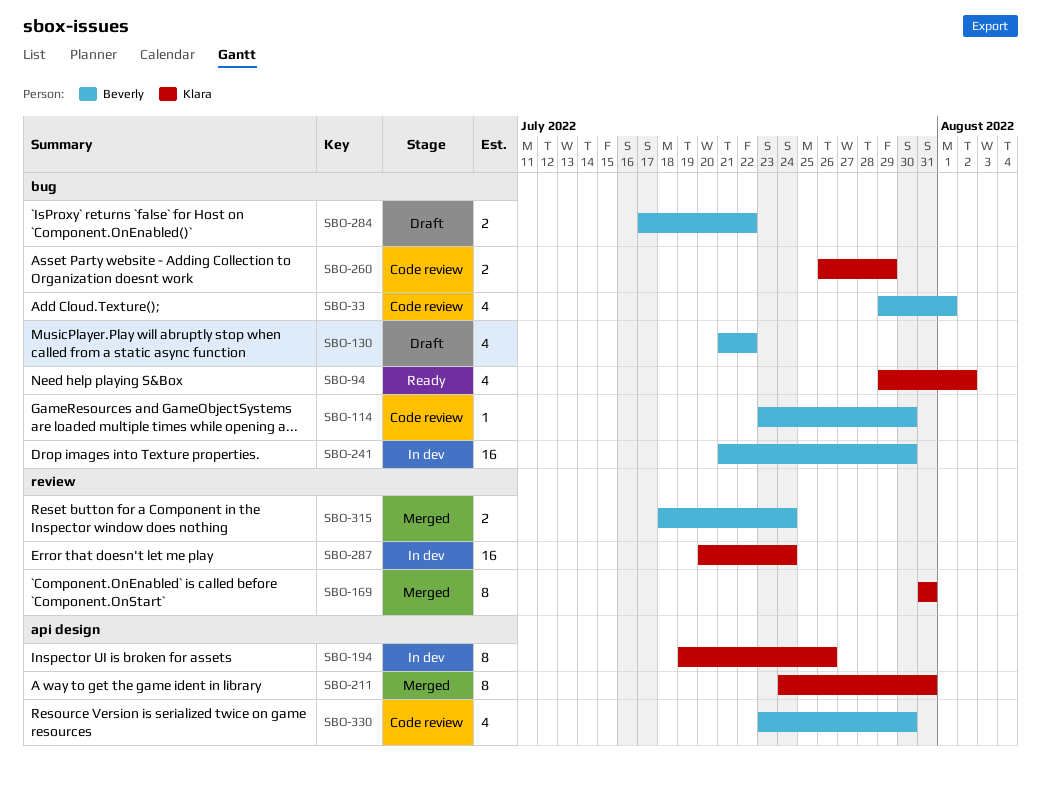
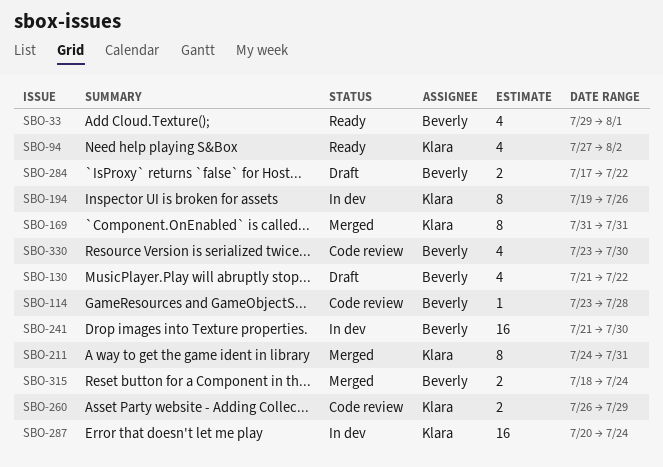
SBO-33, status: Code review -> Ready
SBO-94, start: Jul 29 -> Jul 27
SBO-114, due: Jul 30 -> Jul 28

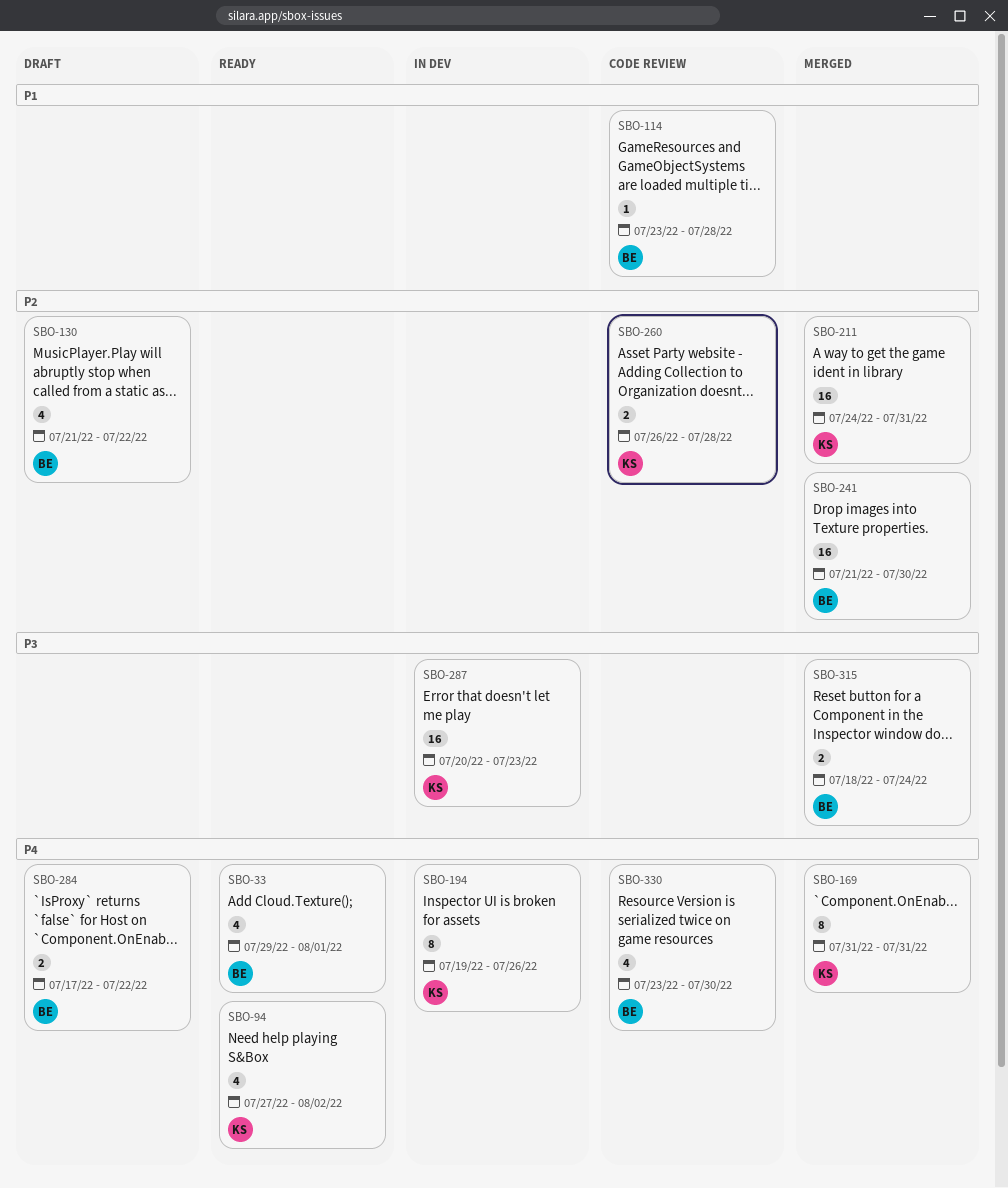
SBO-211, estimate: 8 -> 16
SBO-241, status: In dev -> Merged
SBO-260, due: Jul 29 -> Jul 28
SBO-287, due: Jul 24 -> Jul 23

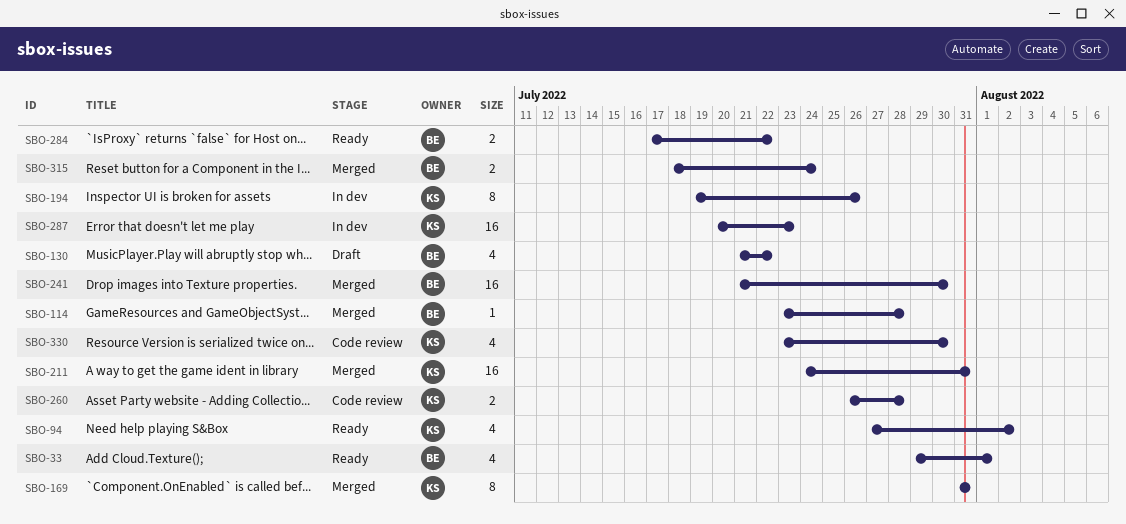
SBO-114, status: Code review -> Merged
SBO-284, status: Draft -> Ready
SBO-330, owner: BE -> KS

